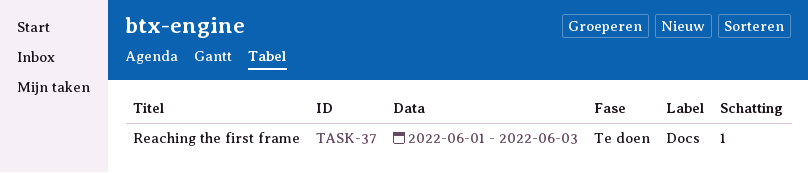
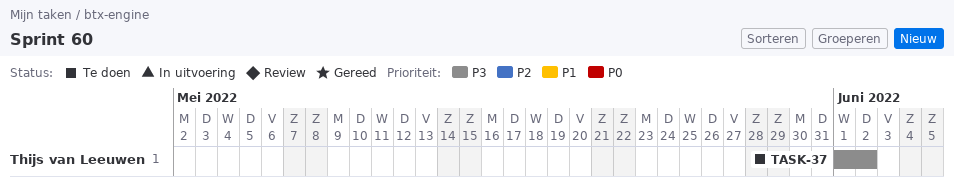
TASK-37, due: Jun 3 -> Jun 2

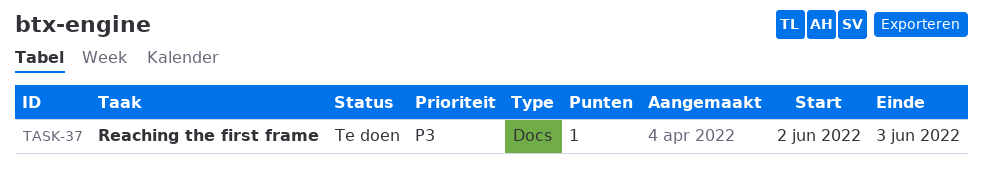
TASK-37, start: Jun 1 -> Jun 2
TASK-37, due: Jun 2 -> Jun 3

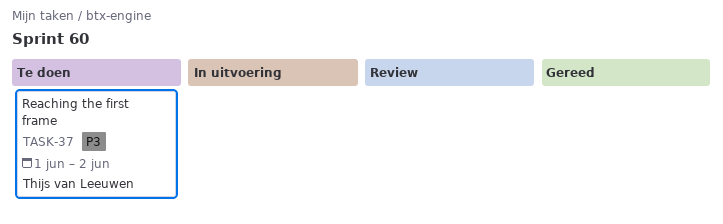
TASK-37, start: Jun 2 -> Jun 1
TASK-37, due: Jun 3 -> Jun 2

